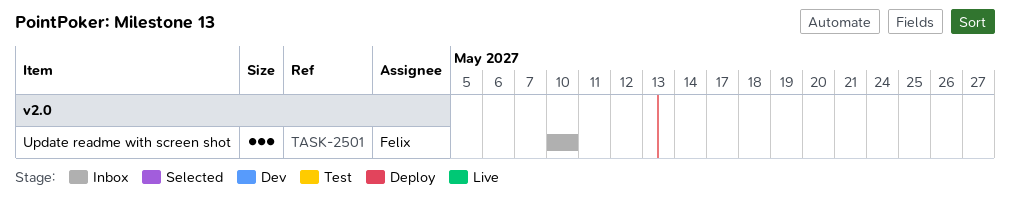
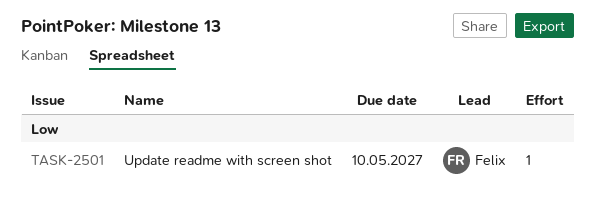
TASK-2501, estimate: 3 -> 1

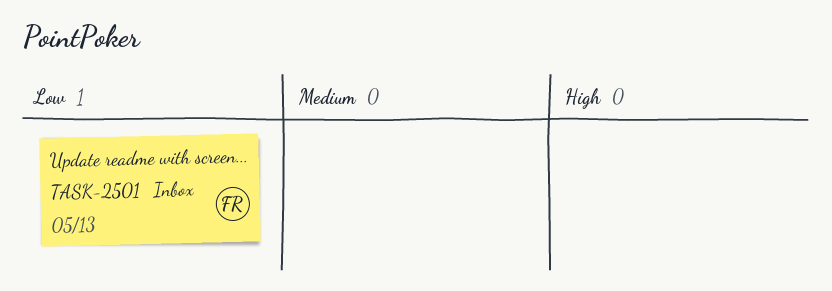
TASK-2501, due: May 10 -> May 13

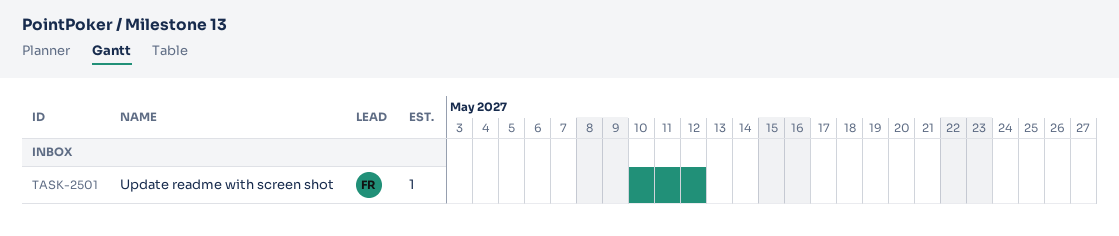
TASK-2501, due: May 13 -> May 12

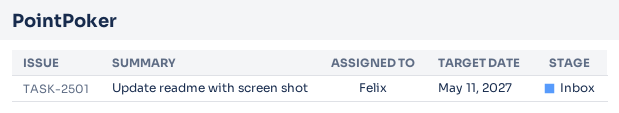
TASK-2501, due: May 12 -> May 11

